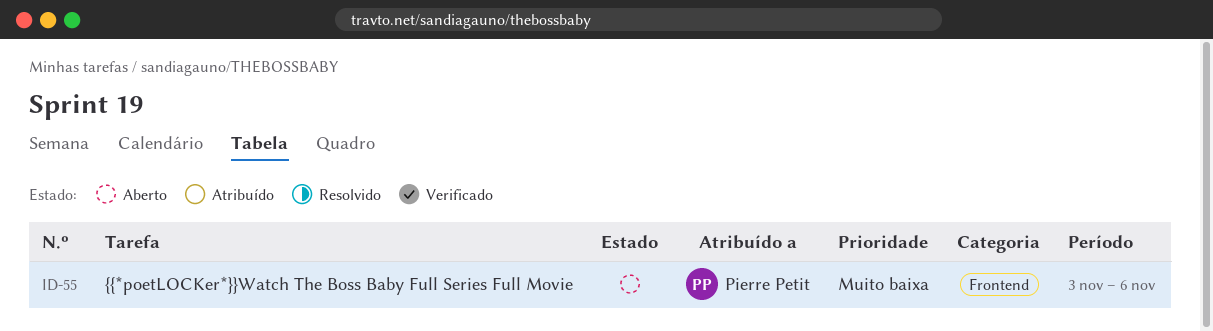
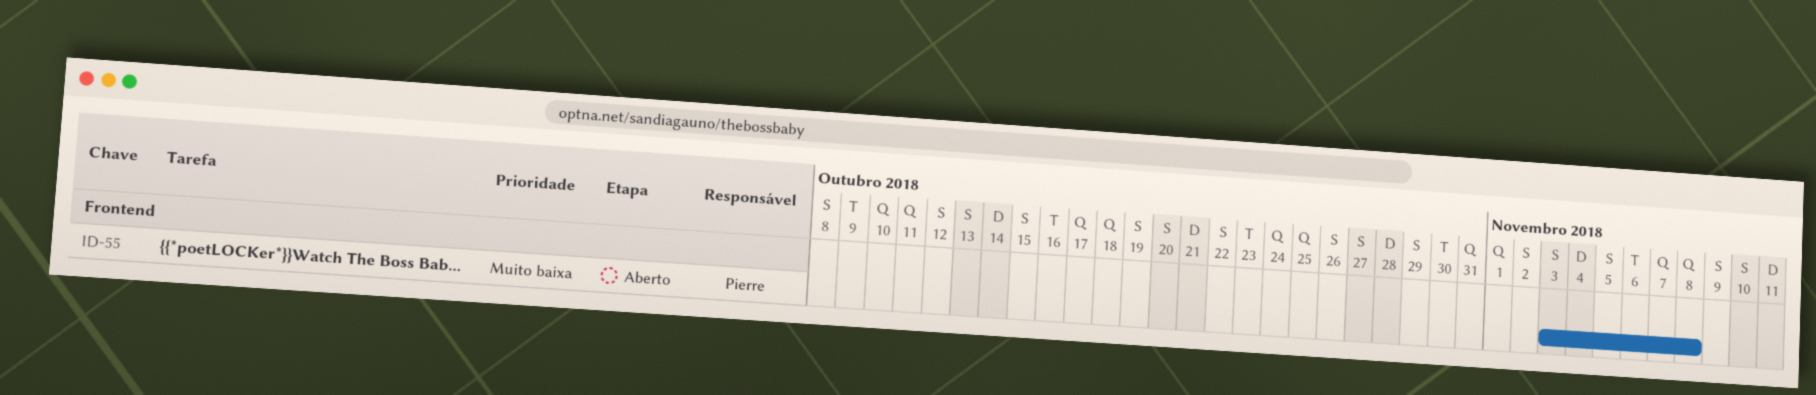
ID-55, due: Nov 6 -> Nov 8

